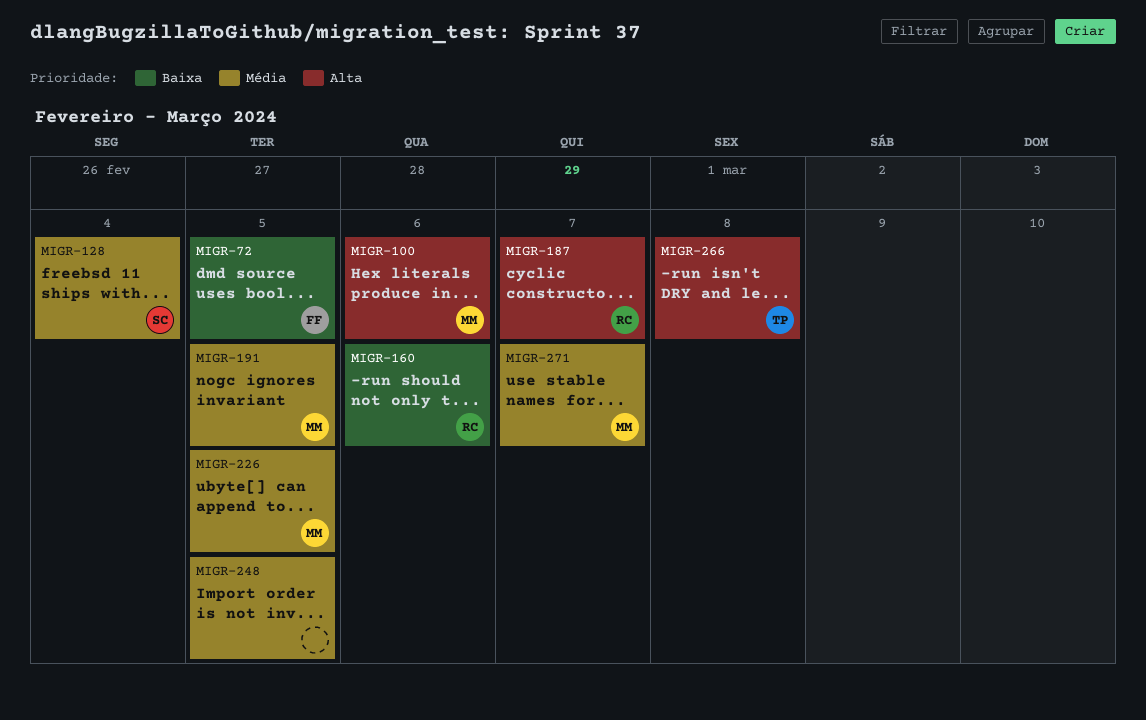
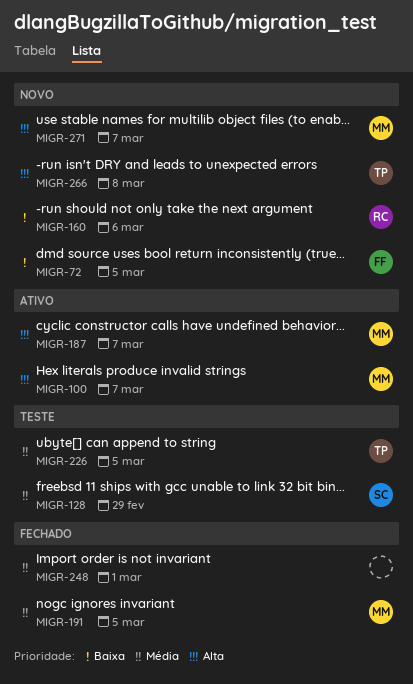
MIGR-100, due: Mar 6 -> Mar 7
MIGR-128, due: Mar 4 -> Feb 29
MIGR-187, owner: RC -> MM
MIGR-226, owner: MM -> TP
MIGR-248, due: Mar 5 -> Mar 1
MIGR-271, priority: Média -> Alta

